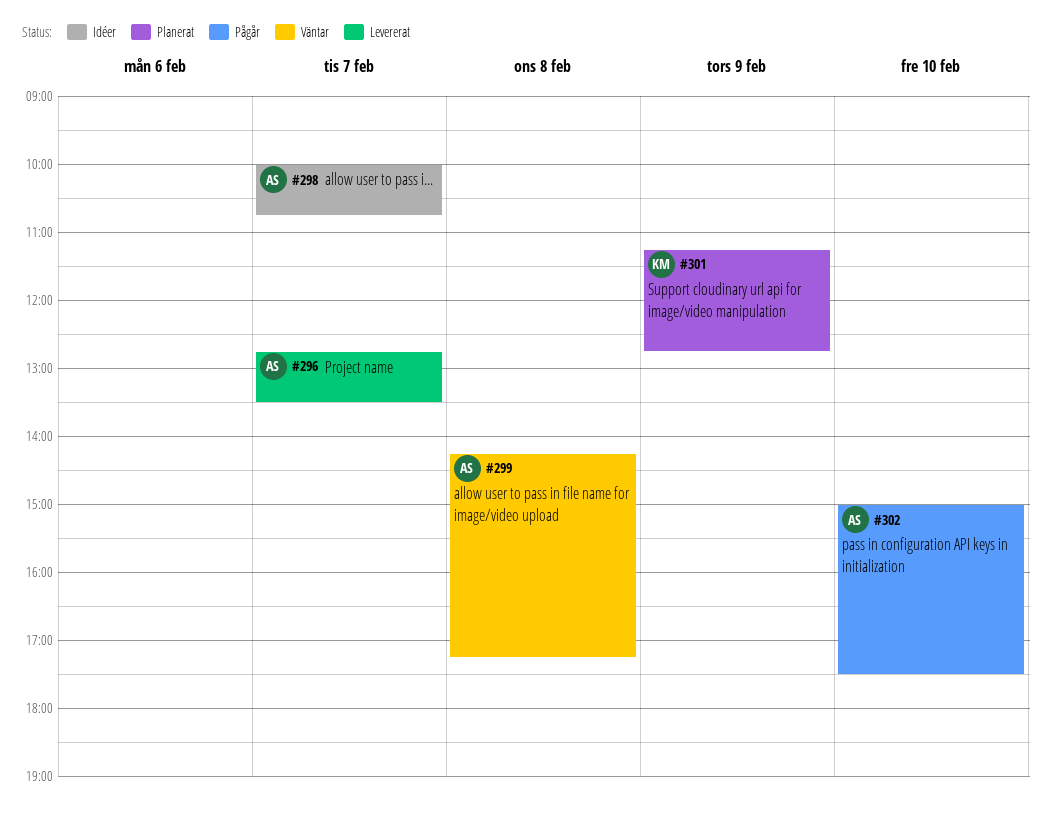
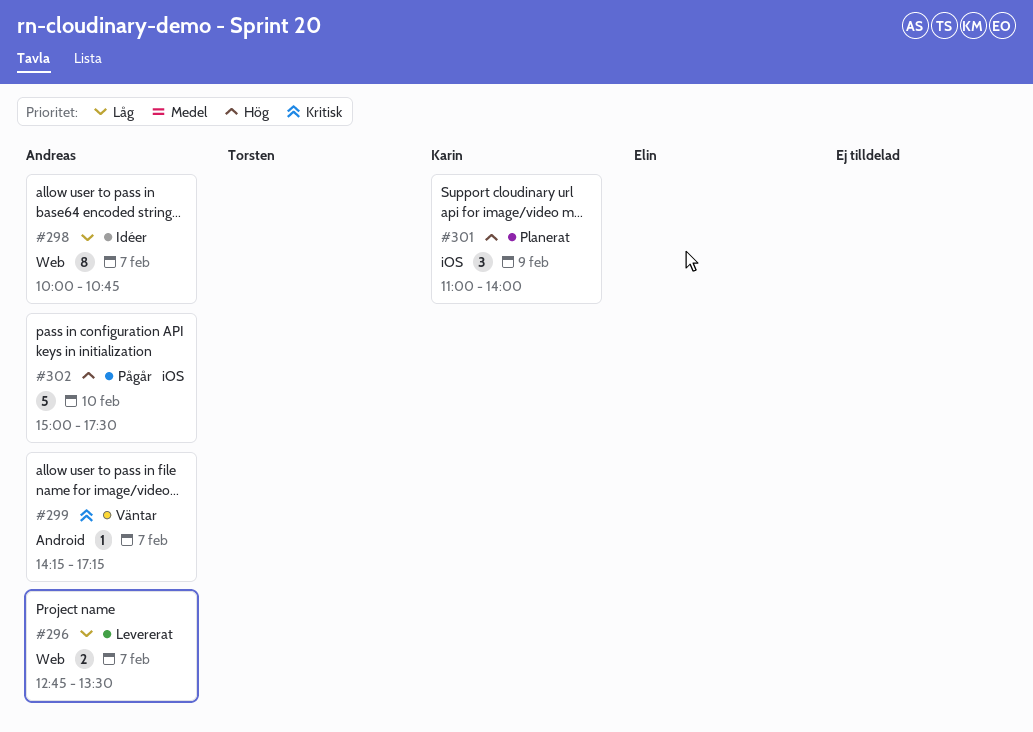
#299, day: Feb 8 -> Feb 7
#301, begins: 11:15 -> 11:00
#301, ends: 12:45 -> 14:00

